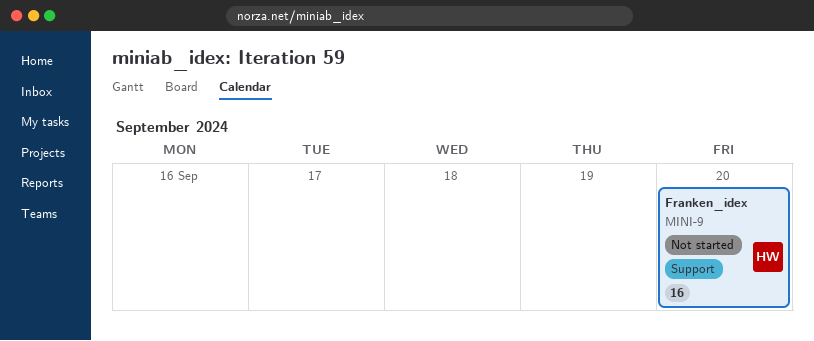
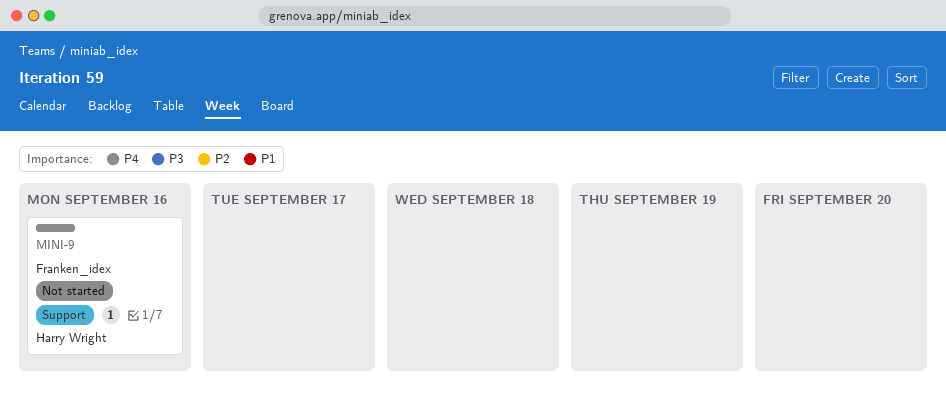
MINI-9, estimate: 16 -> 1
MINI-9, due: Sep 20 -> Sep 16

